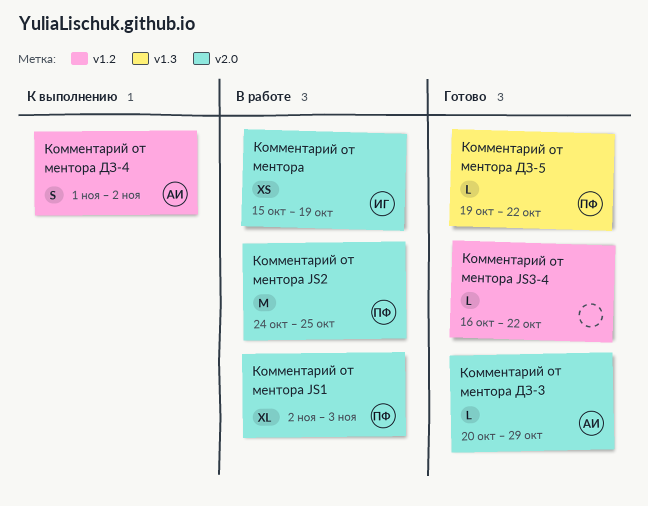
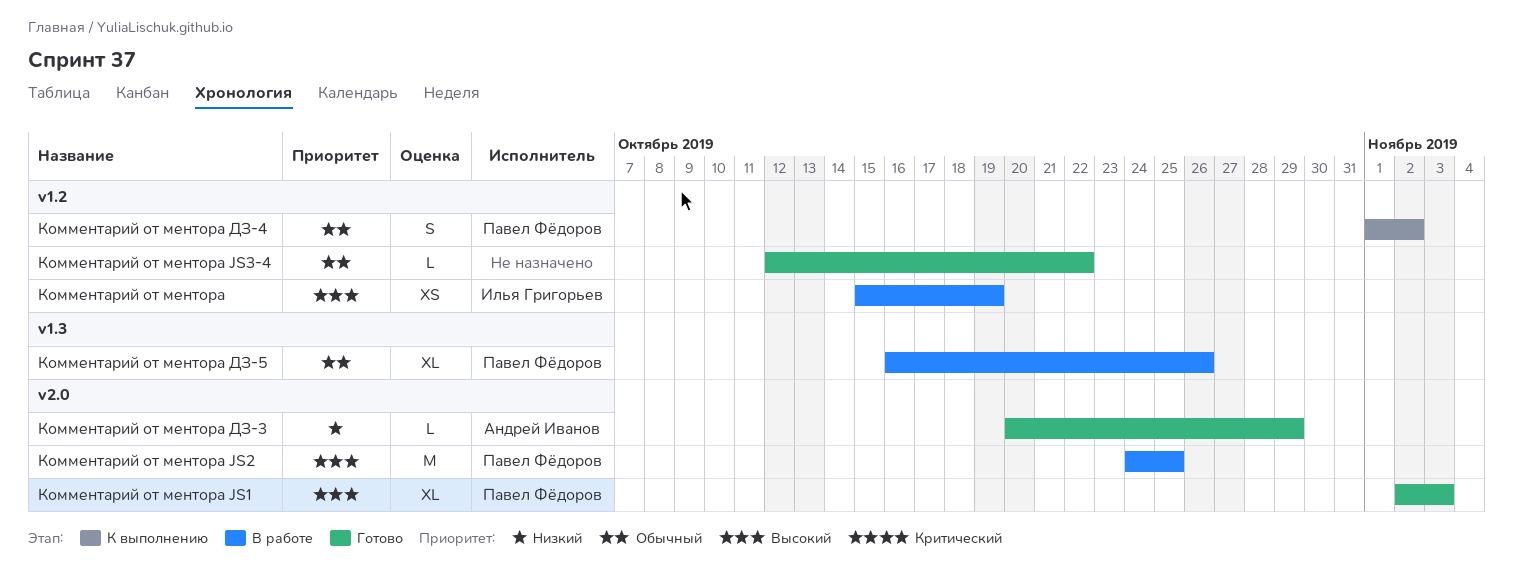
Комментарий от ментора, label: v2.0 -> v1.2
Комментарий от ментора JS1, status: В работе -> Готово
Комментарий от ментора JS3-4, start: Oct 16 -> Oct 12
Комментарий от ментора ДЗ-4, owner: Андрей Иванов -> Павел Фёдоров
Комментарий от ментора ДЗ-5, status: Готово -> В работе
Комментарий от ментора ДЗ-5, estimate: L -> XL
Комментарий от ментора ДЗ-5, start: Oct 19 -> Oct 16
Комментарий от ментора ДЗ-5, due: Oct 22 -> Oct 26

